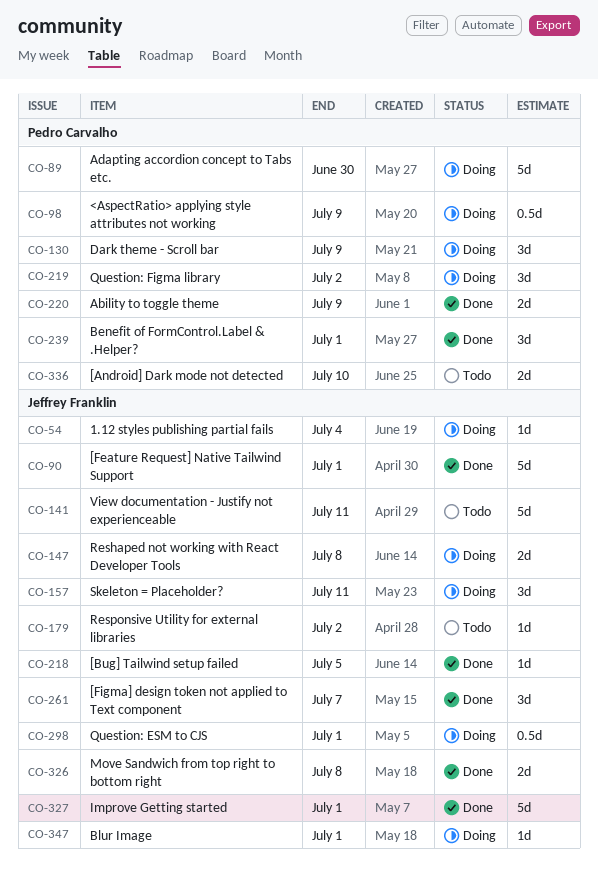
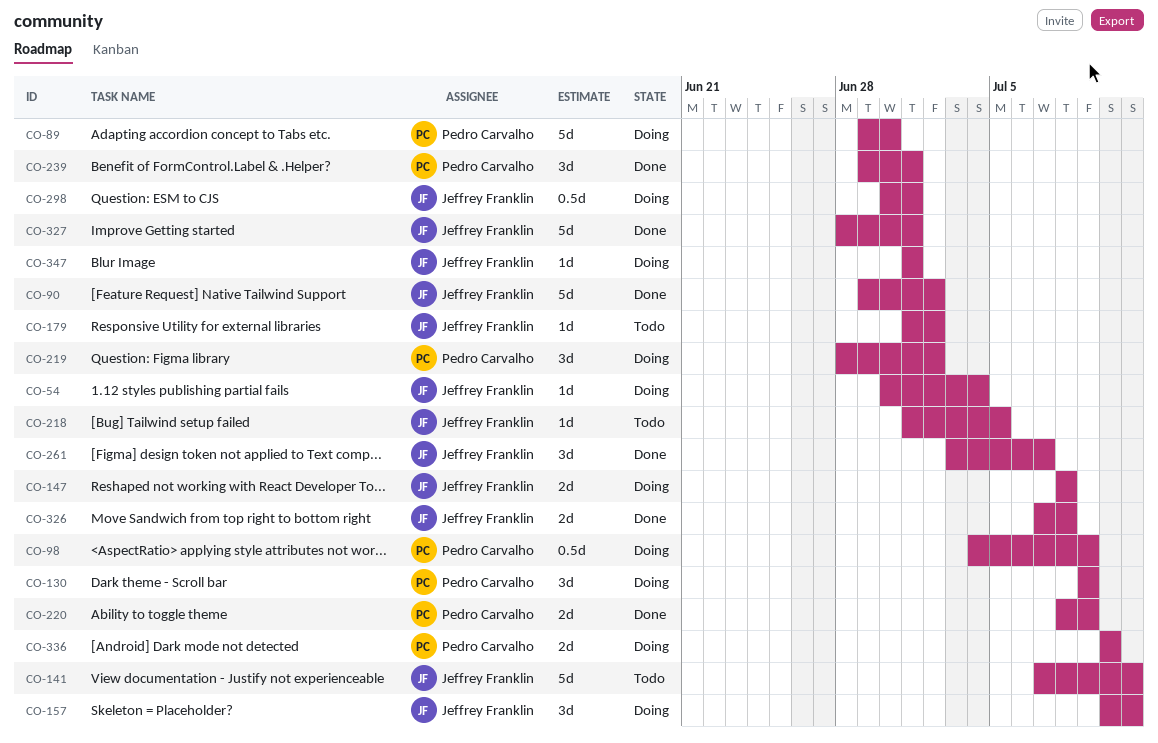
CO-90, due: Jul 1 -> Jul 2
CO-218, status: Done -> Todo
CO-336, status: Todo -> Doing

